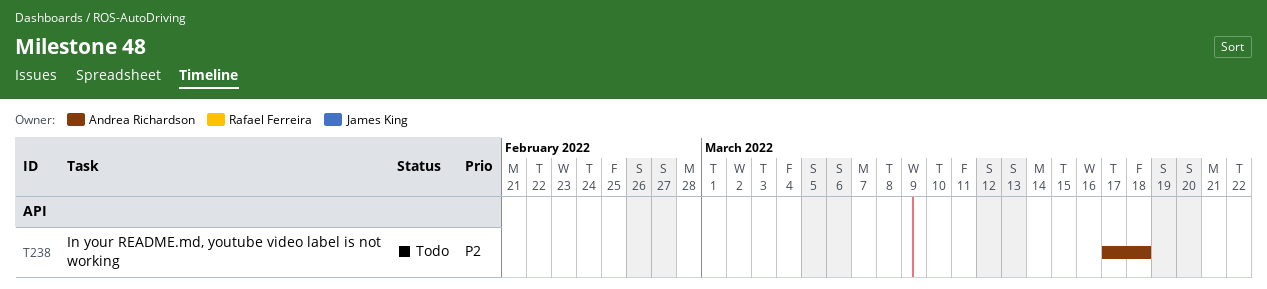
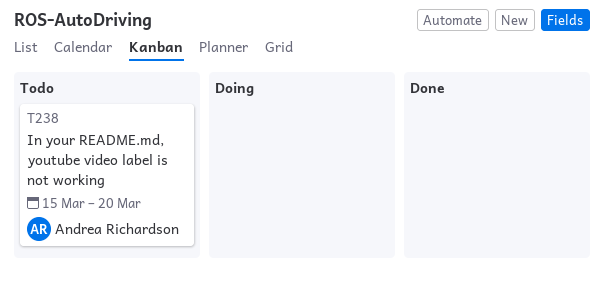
T238, start: Mar 17 -> Mar 15
T238, due: Mar 18 -> Mar 20

